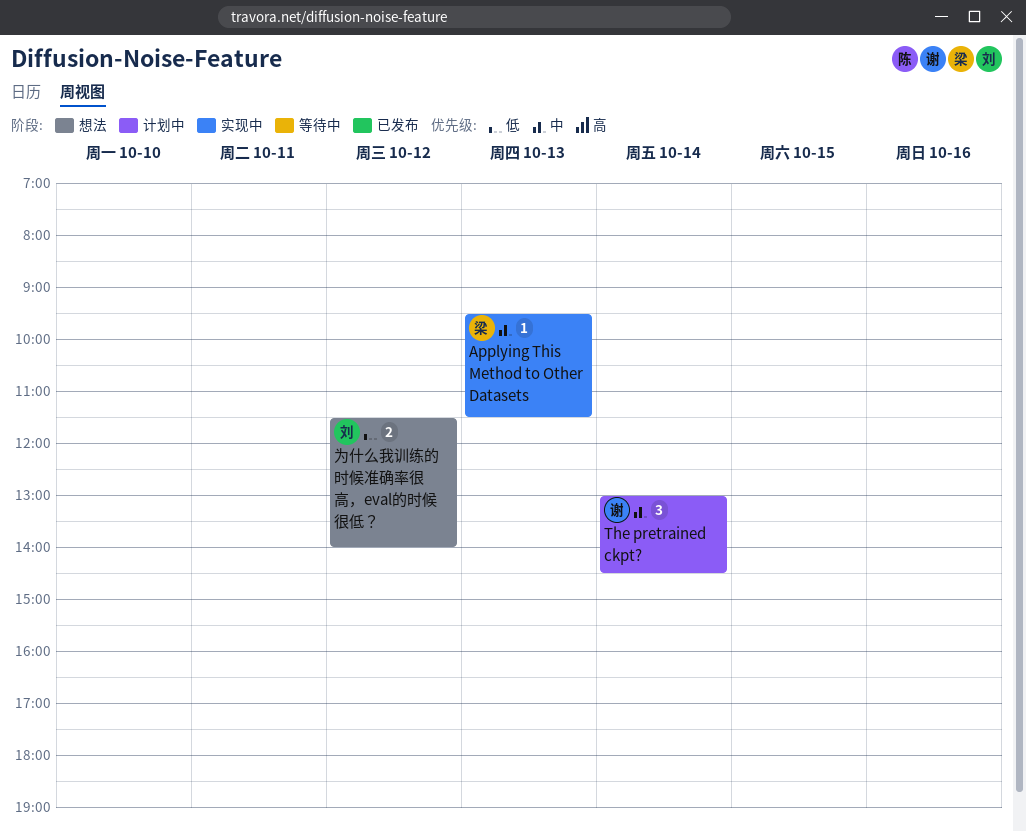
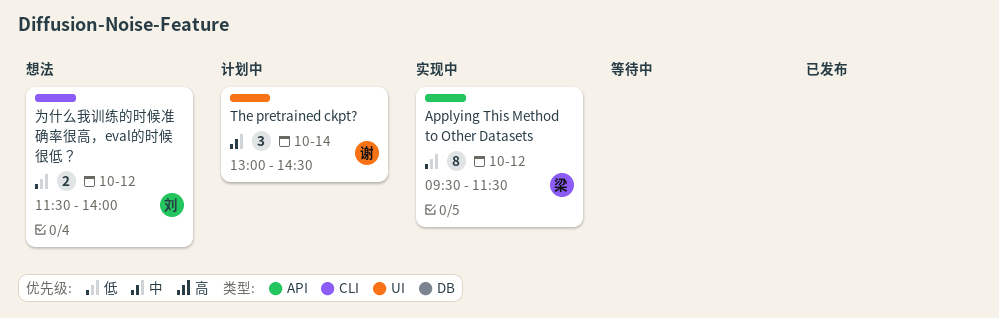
Applying This Method to Other Datasets, priority: 中 -> 低
Applying This Method to Other Datasets, estimate: 1 -> 8
Applying This Method to Other Datasets, day: Oct 13 -> Oct 12

